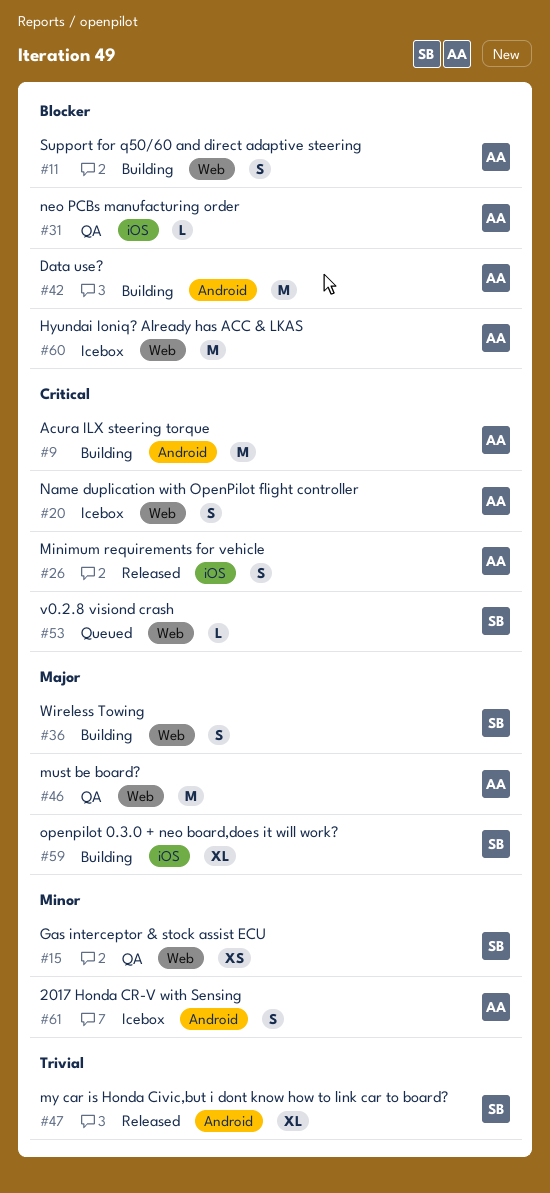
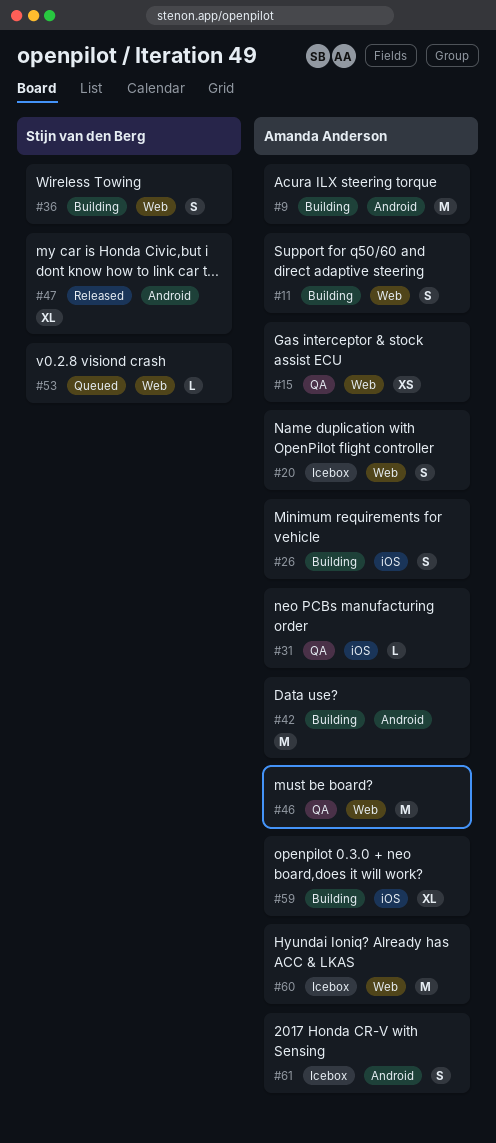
#15, owner: Stijn van den Berg -> Amanda Anderson
#26, status: Released -> Building
#59, owner: Stijn van den Berg -> Amanda Anderson

